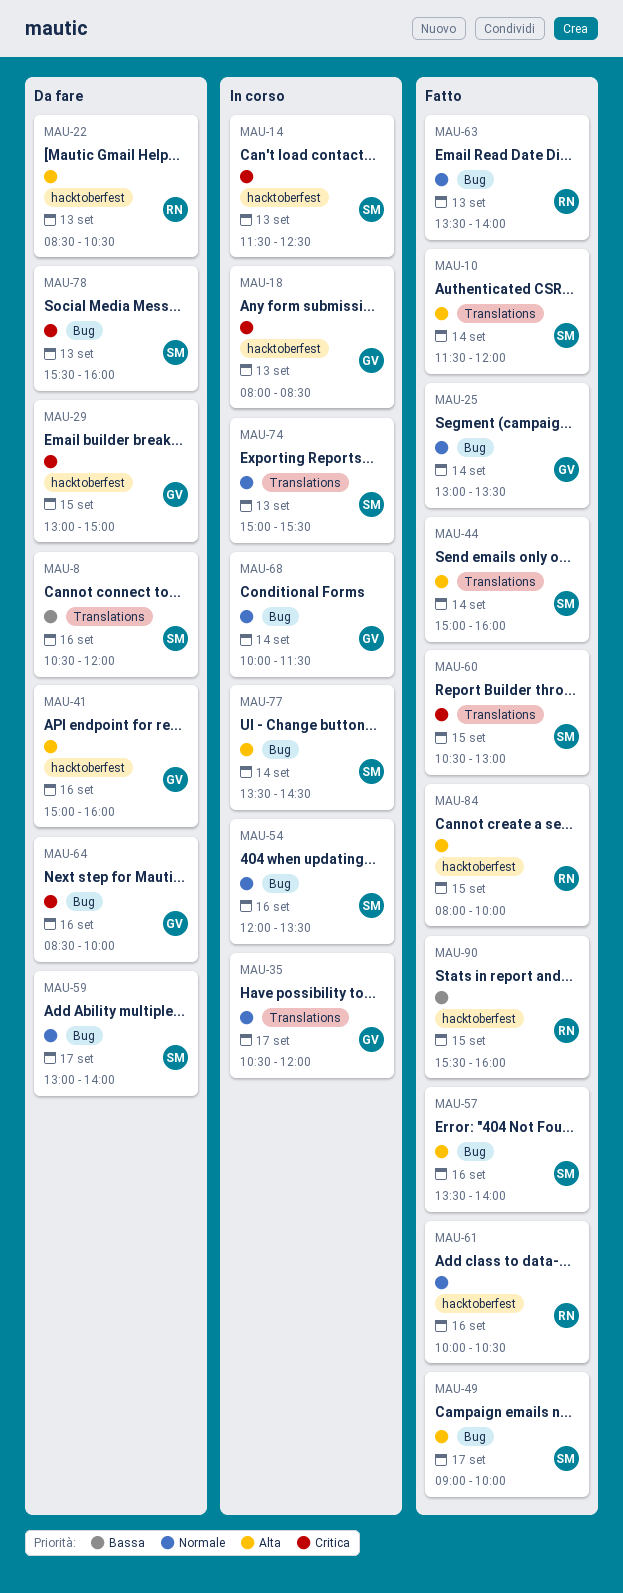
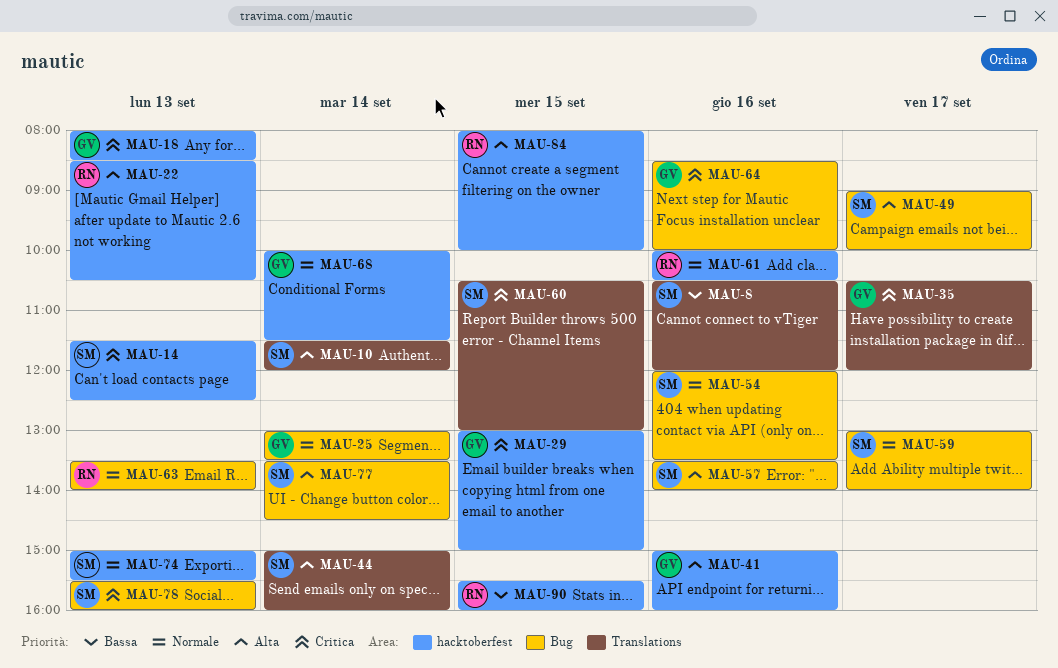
MAU-35, priority: Normale -> Critica
MAU-68, label: Bug -> hacktoberfest
MAU-74, label: Translations -> hacktoberfest

